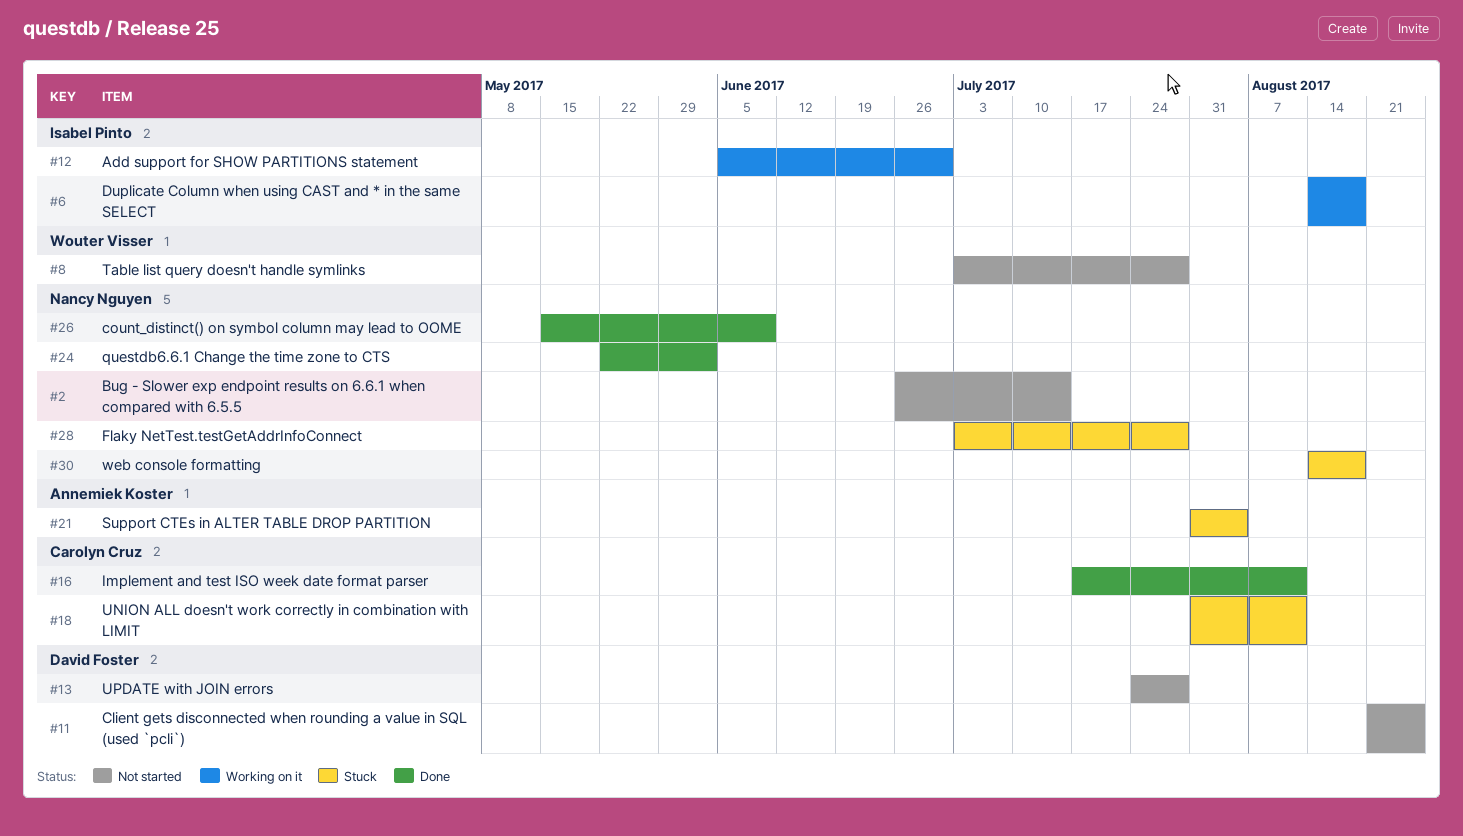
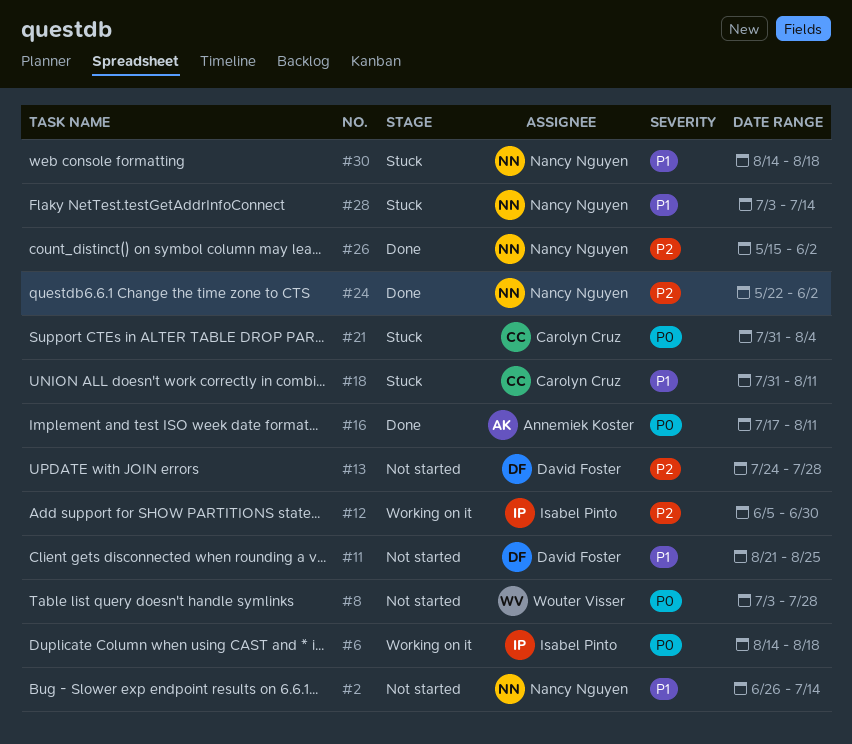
#16, owner: Carolyn Cruz -> Annemiek Koster
#21, owner: Annemiek Koster -> Carolyn Cruz
#26, due: Jun 9 -> Jun 2
#28, due: Jul 28 -> Jul 14

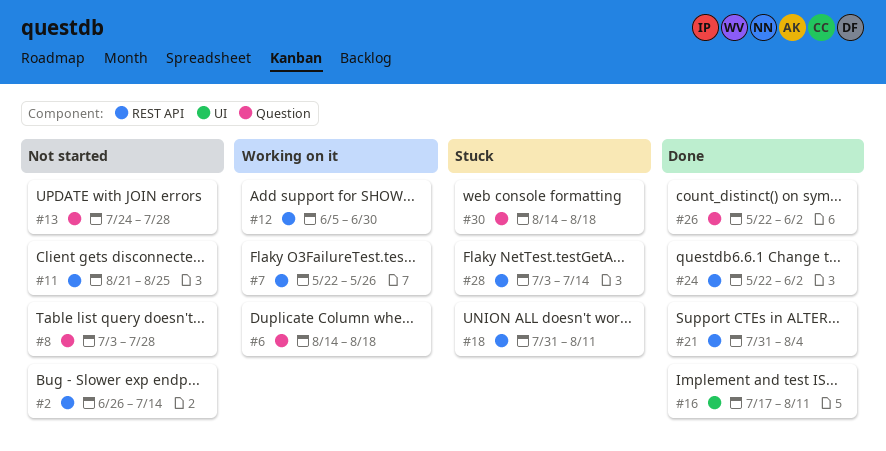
#7: none -> present
#21, status: Stuck -> Done
#26, start: May 15 -> May 22

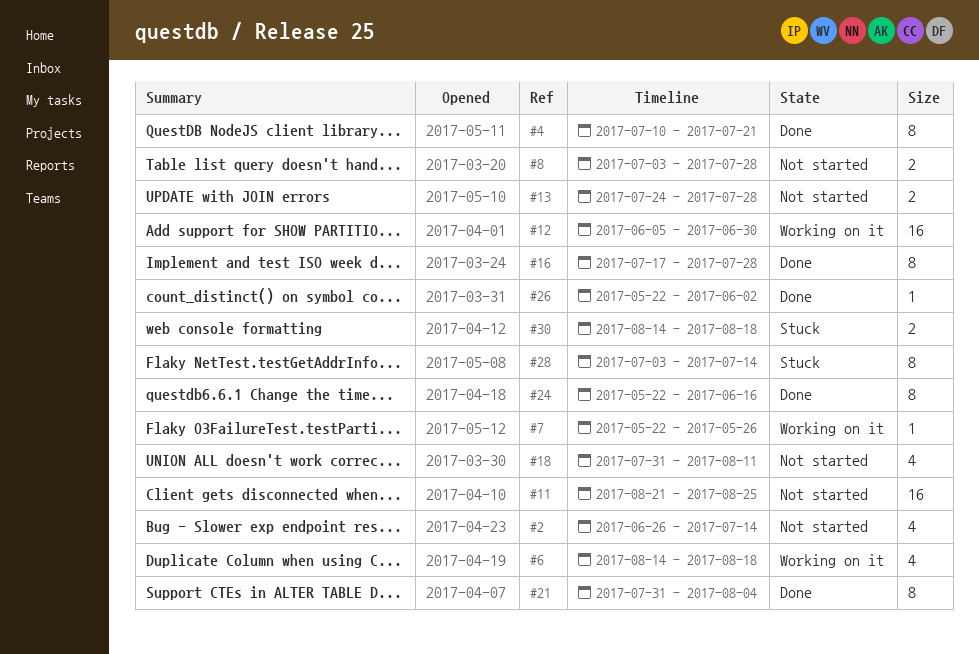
#4: none -> present
#16, due: Aug 11 -> Jul 28
#18, status: Stuck -> Not started
#24, due: Jun 2 -> Jun 16

